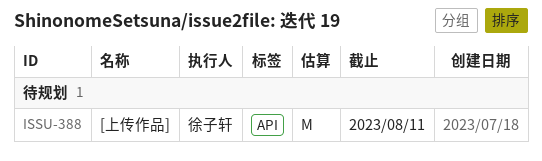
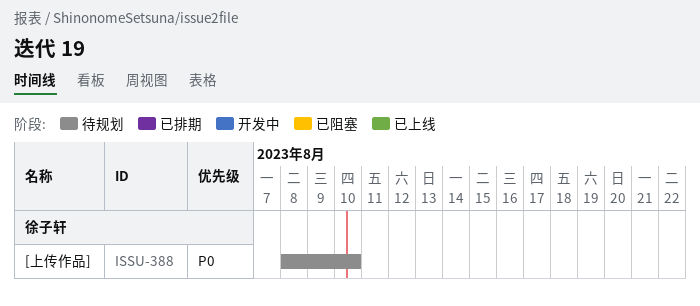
ISSU-388, due: Aug 11 -> Aug 10

